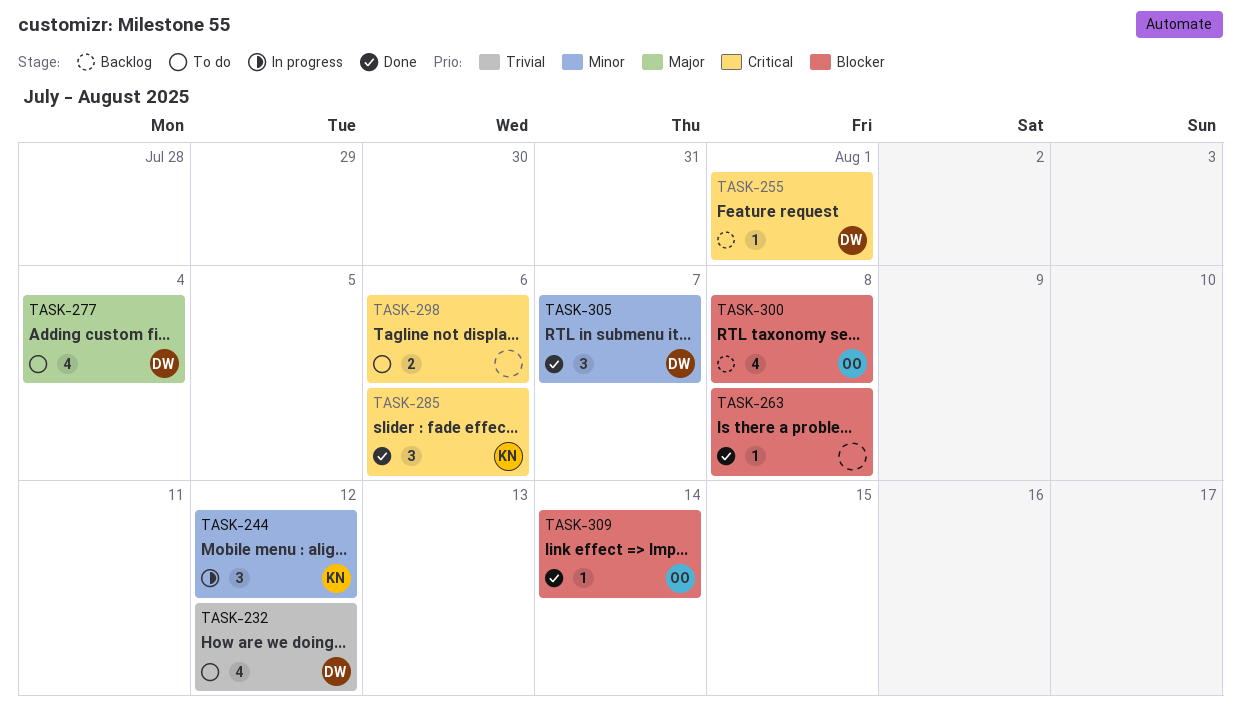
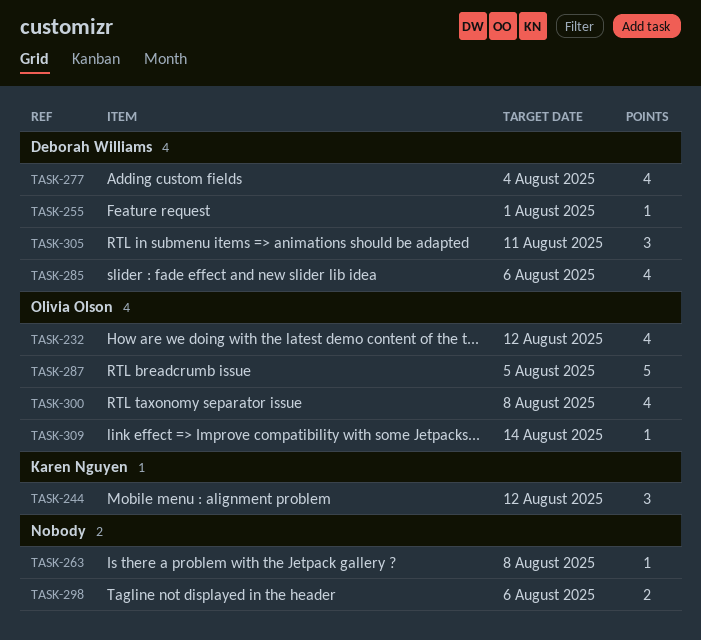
TASK-232, owner: Deborah Williams -> Olivia Olson
TASK-285, owner: Karen Nguyen -> Deborah Williams
TASK-285, estimate: 3 -> 4
TASK-287: none -> present
TASK-305, due: Aug 7 -> Aug 11

